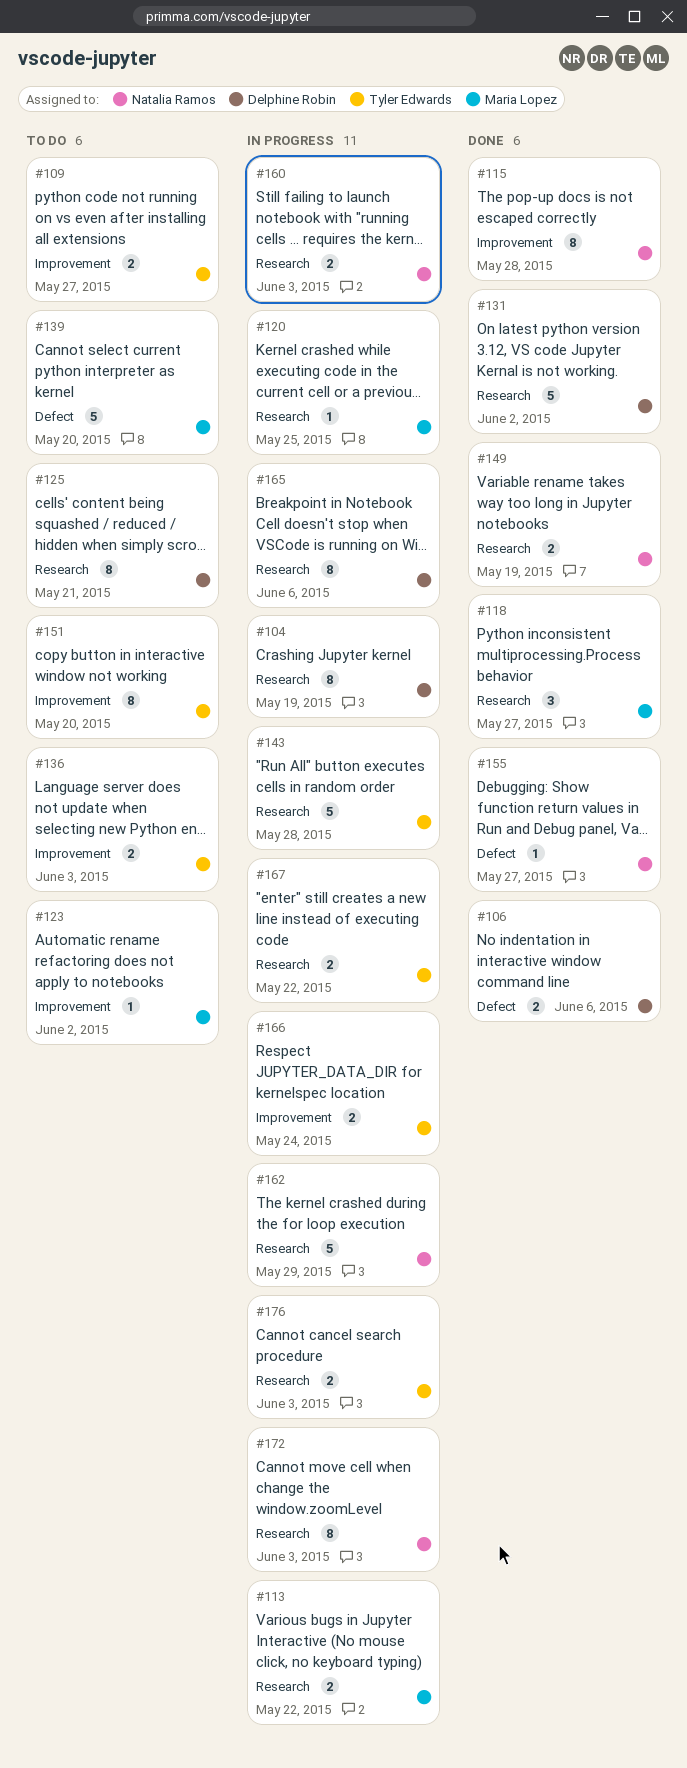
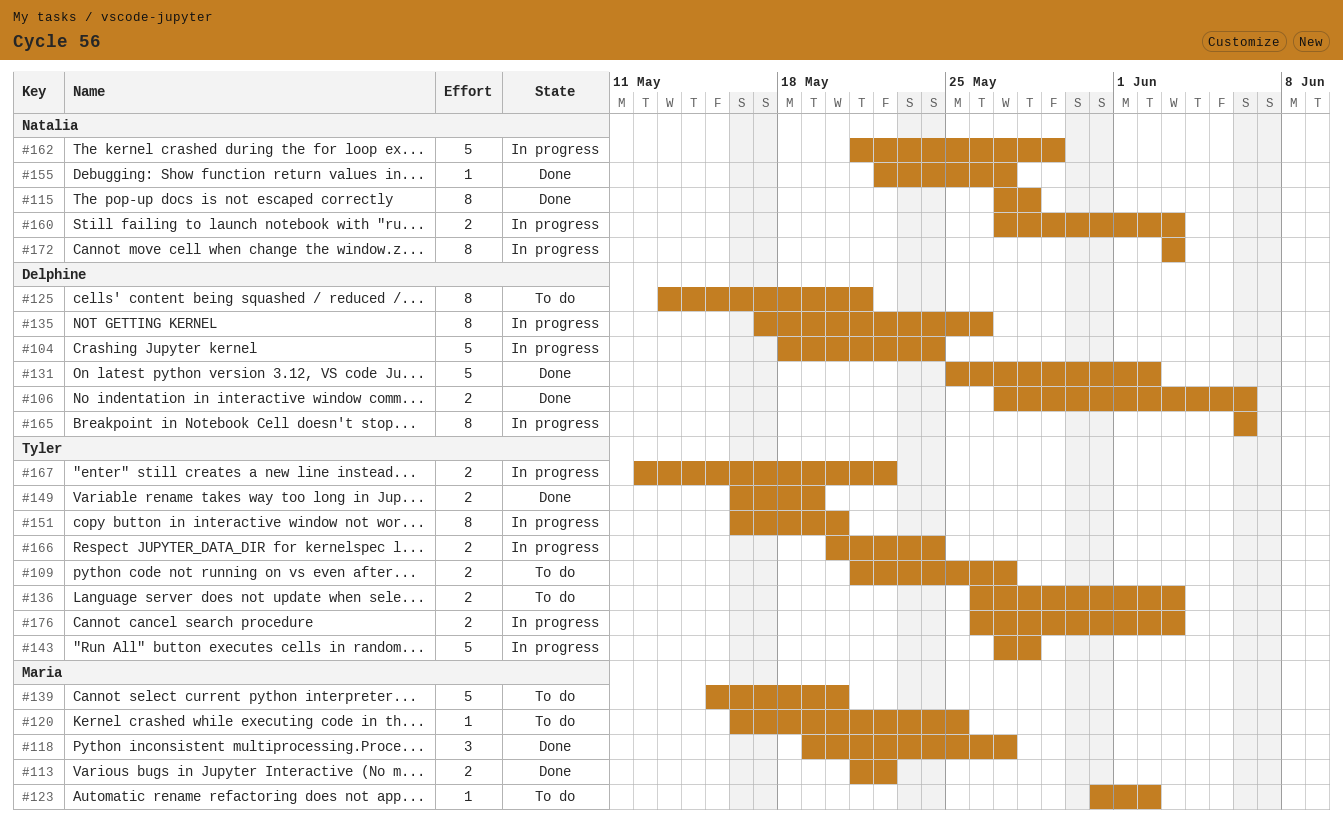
#104, estimate: 8 -> 5
#104, due: May 19 -> May 24
#113, status: In progress -> Done
#120, status: In progress -> To do
#135: none -> present
#149, owner: Natalia Ramos -> Tyler Edwards
#151, status: To do -> In progress

